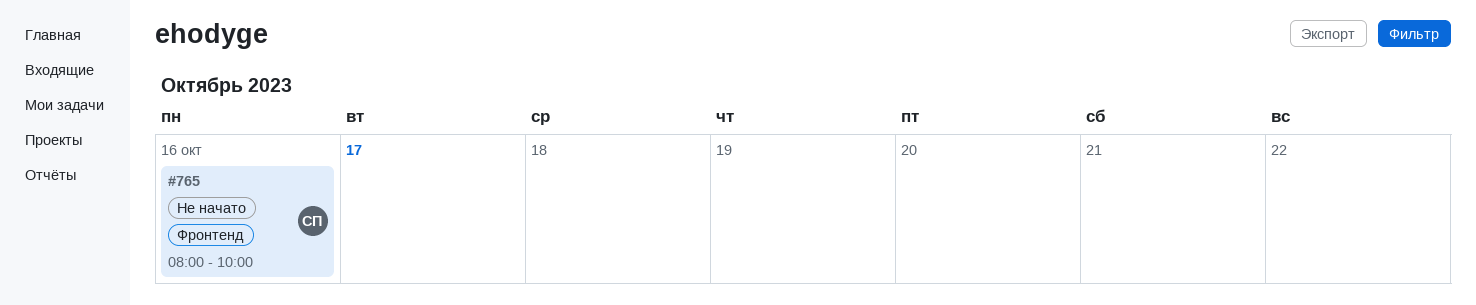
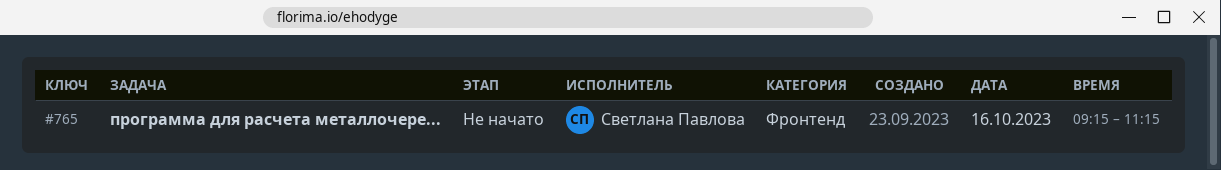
#765, begins: 08:00 -> 09:15
#765, ends: 10:00 -> 11:15

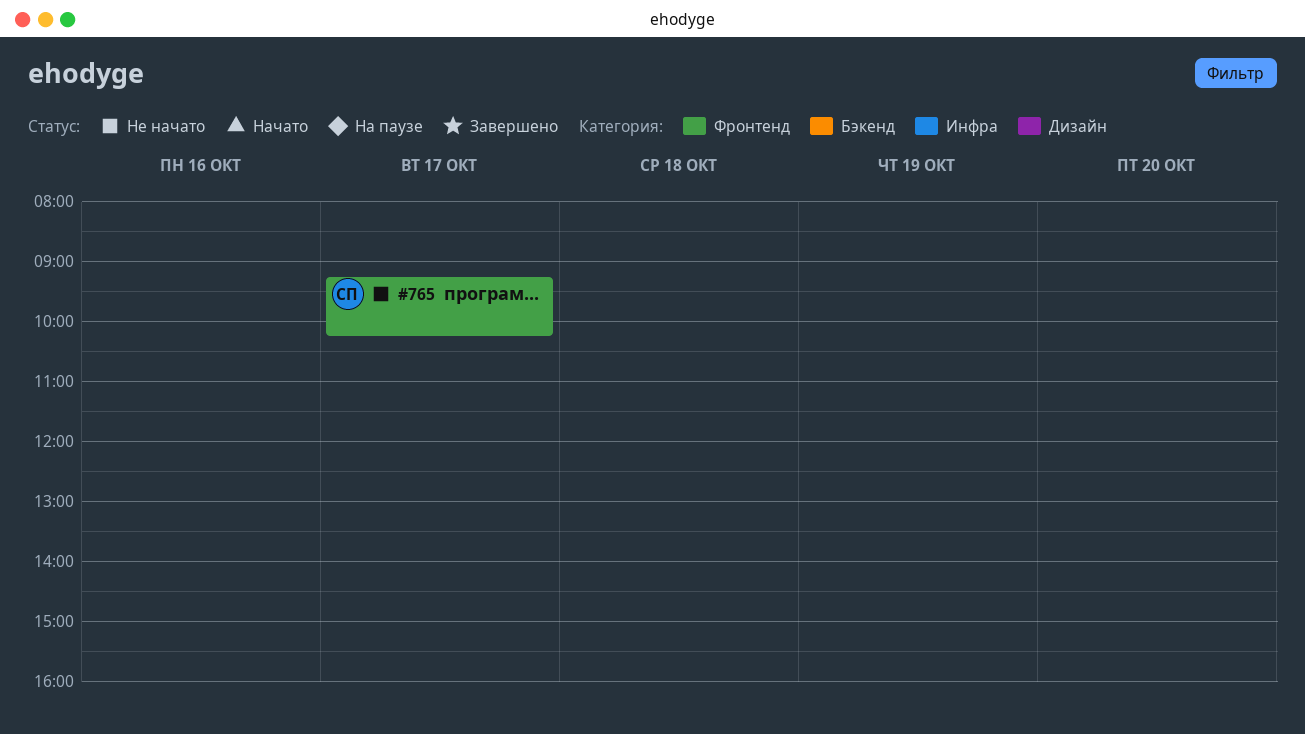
#765, day: Oct 16 -> Oct 17
#765, ends: 11:15 -> 10:15

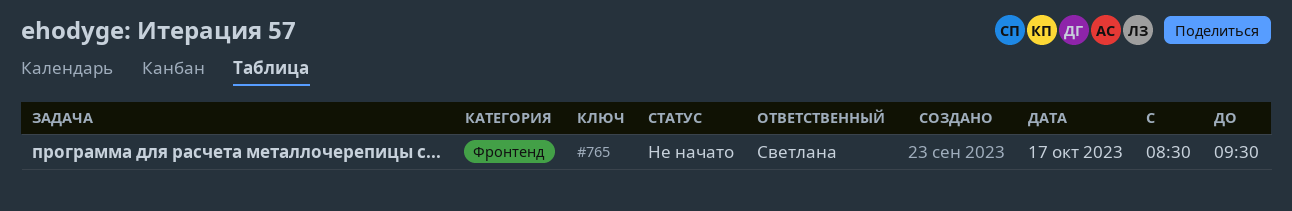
#765, begins: 09:15 -> 08:30
#765, ends: 10:15 -> 09:30

